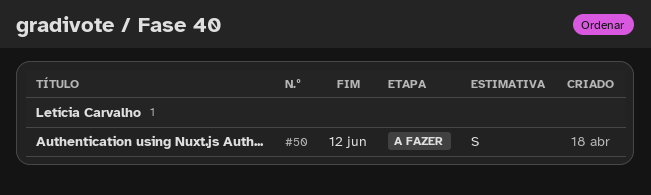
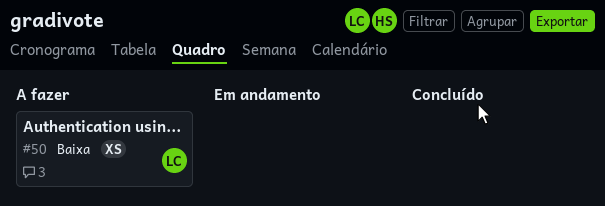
#50, estimate: S -> XS

